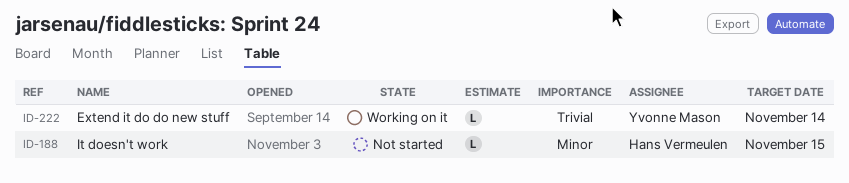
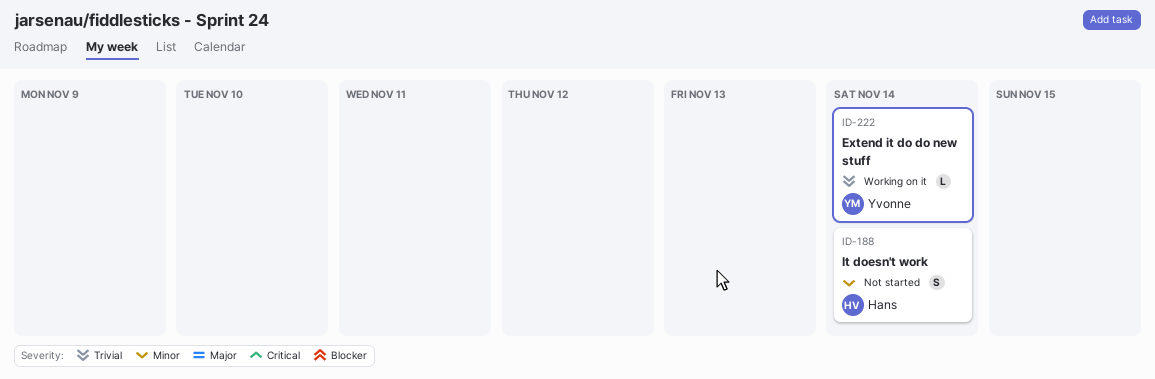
ID-188, estimate: L -> S
ID-188, due: Nov 15 -> Nov 14

